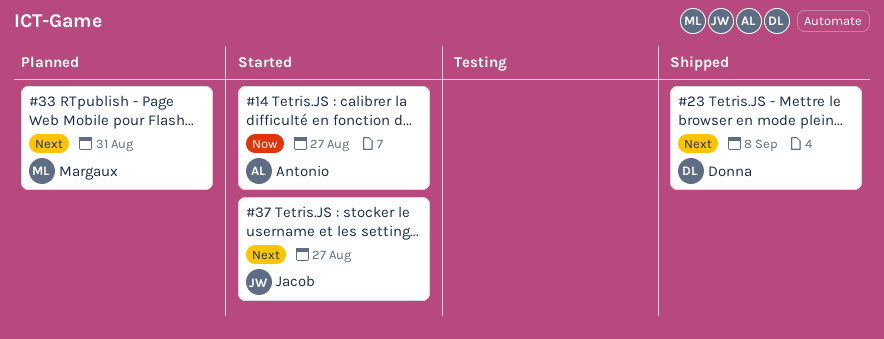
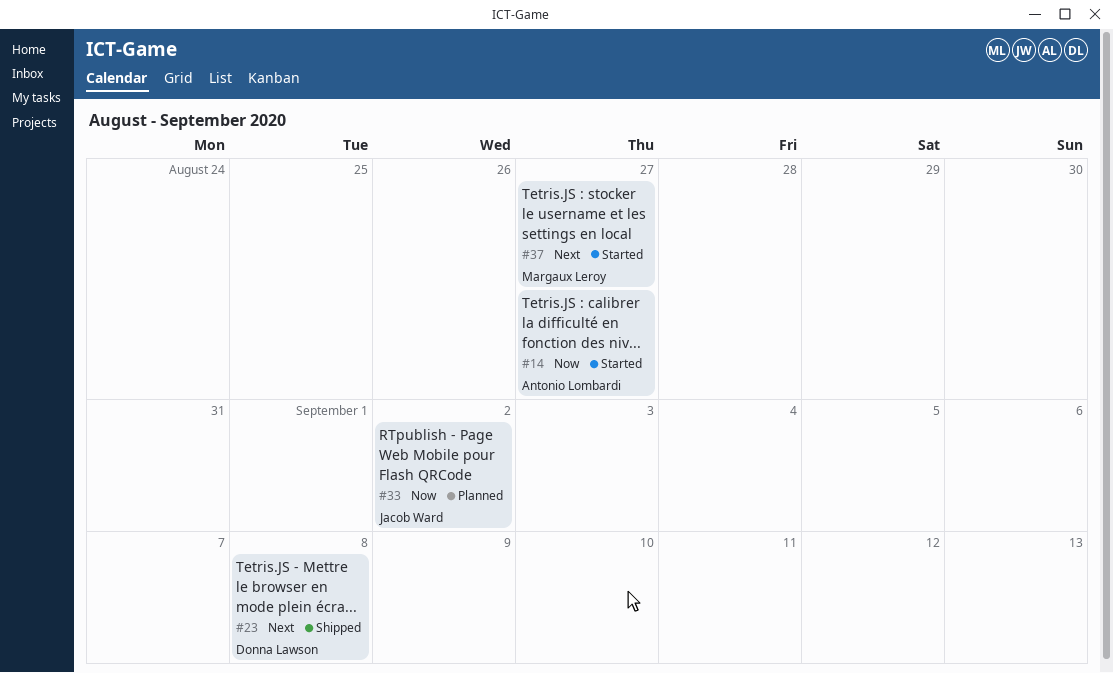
#33, owner: Margaux Leroy -> Jacob Ward
#33, priority: Next -> Now
#33, due: Aug 31 -> Sep 2
#37, owner: Jacob Ward -> Margaux Leroy

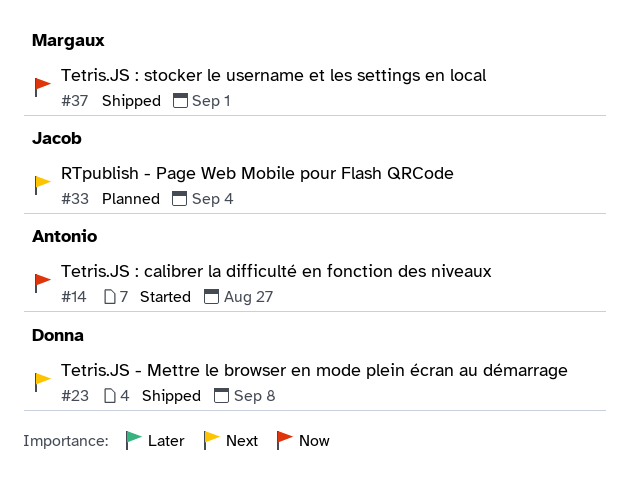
#33, priority: Now -> Next
#33, due: Sep 2 -> Sep 4
#37, status: Started -> Shipped
#37, priority: Next -> Now
#37, due: Aug 27 -> Sep 1

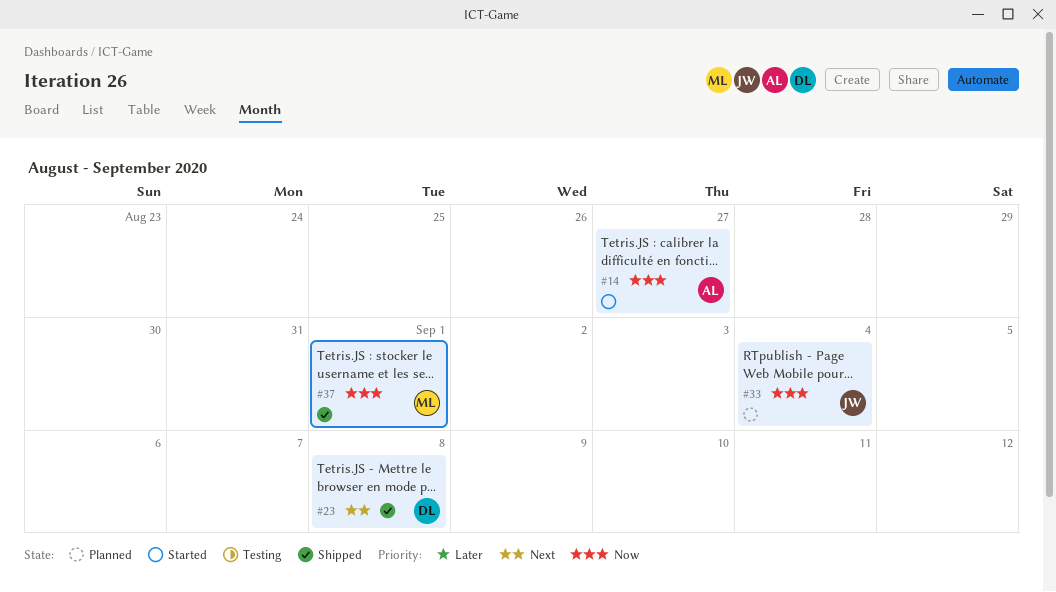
#33, priority: Next -> Now

